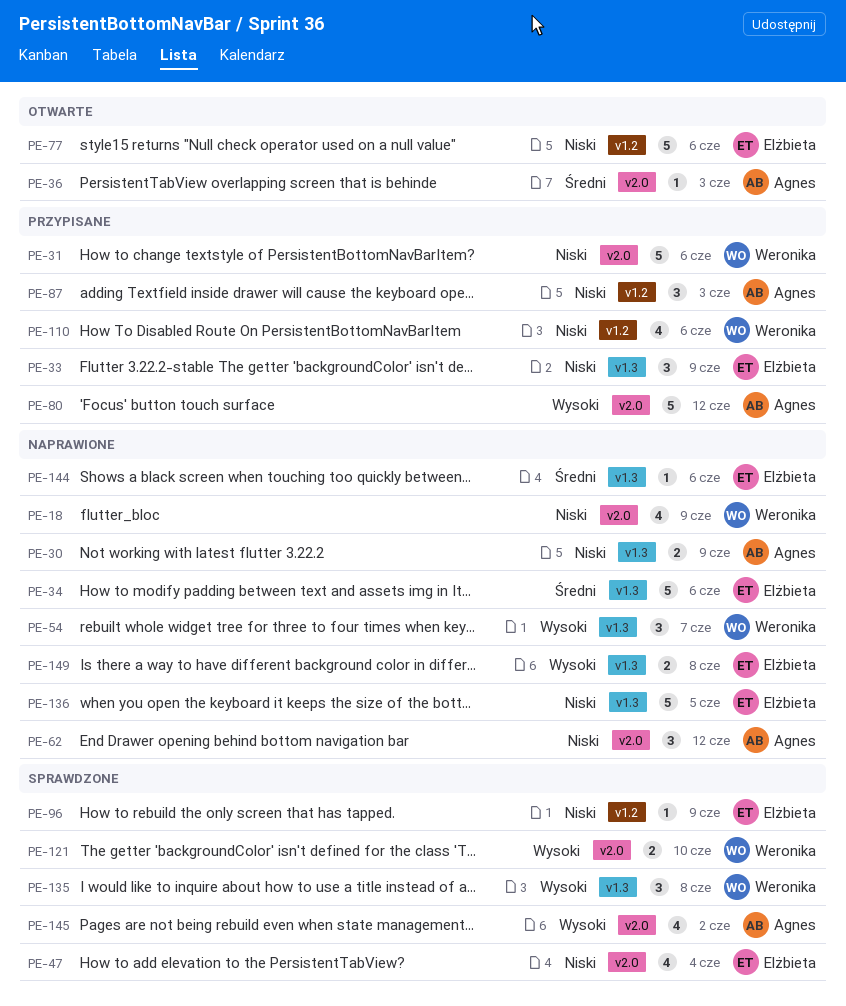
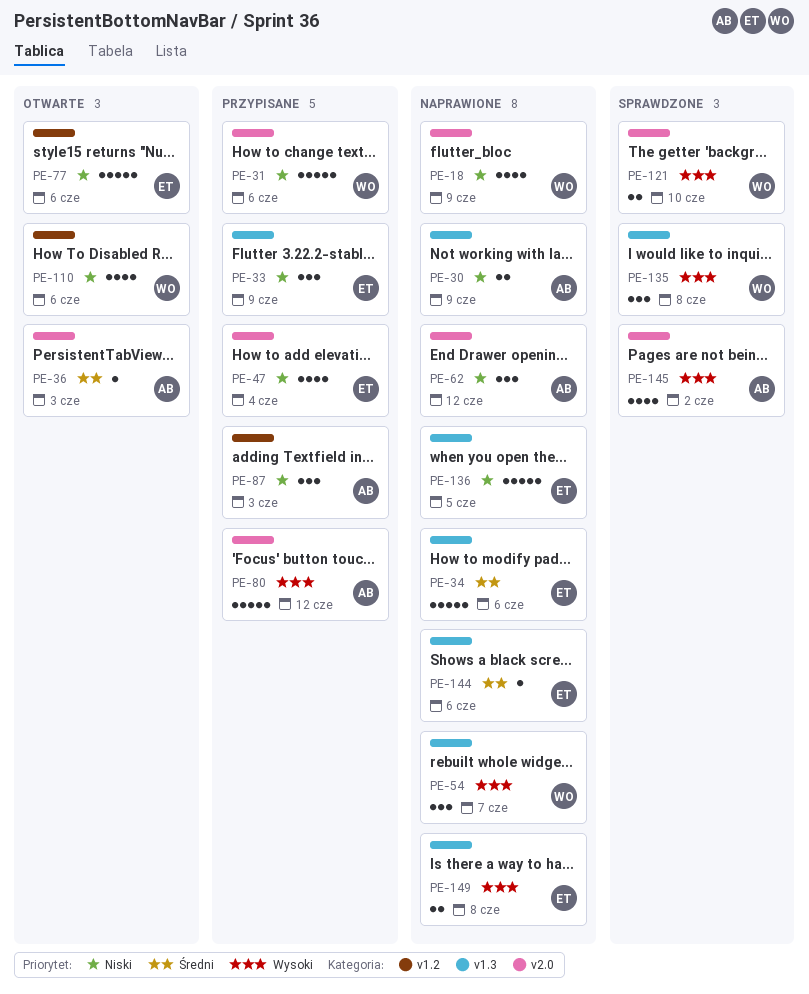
PE-47, status: Sprawdzone -> Przypisane
PE-96: present -> none
PE-110, status: Przypisane -> Otwarte

